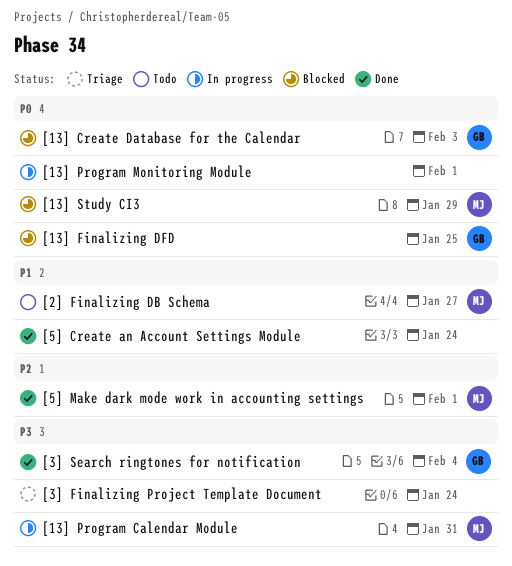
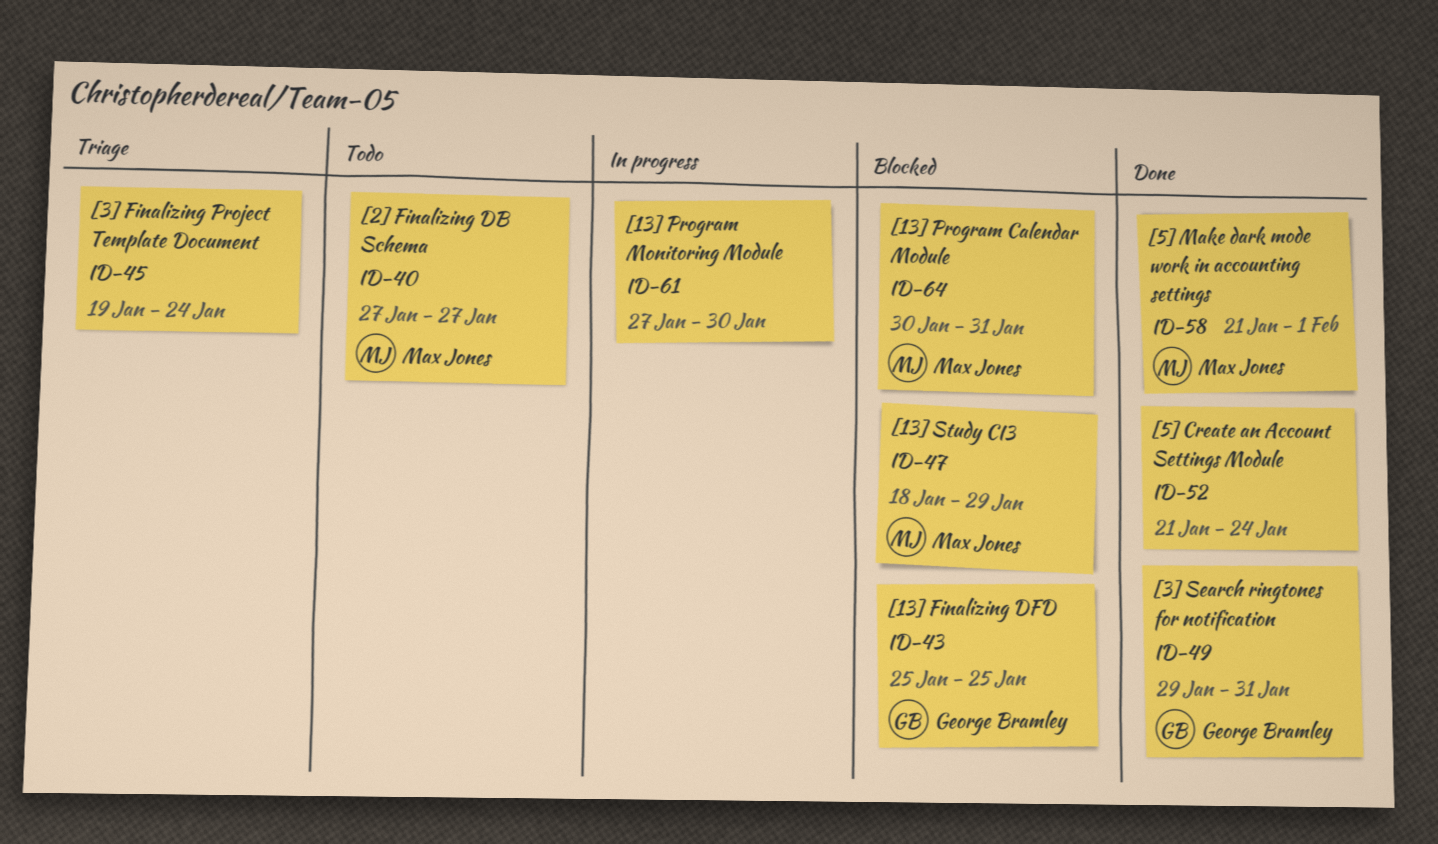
[13] Create Database for the Calendar: present -> none
[13] Program Calendar Module, status: In progress -> Blocked
[13] Program Monitoring Module, due: Feb 1 -> Jan 30
[3] Search ringtones for notification, due: Feb 4 -> Jan 31

